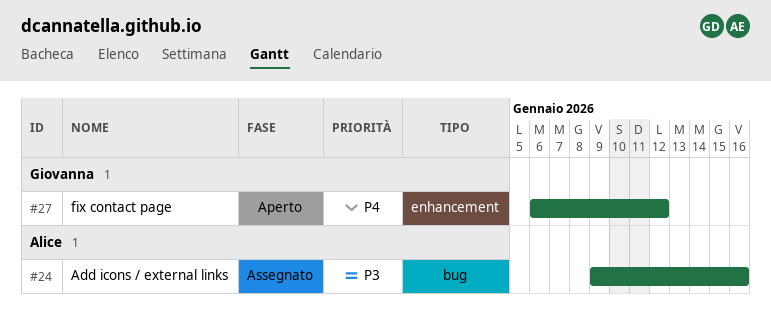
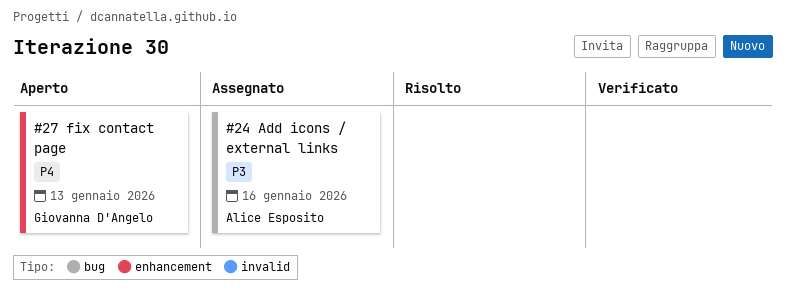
#27, due: Jan 12 -> Jan 13

